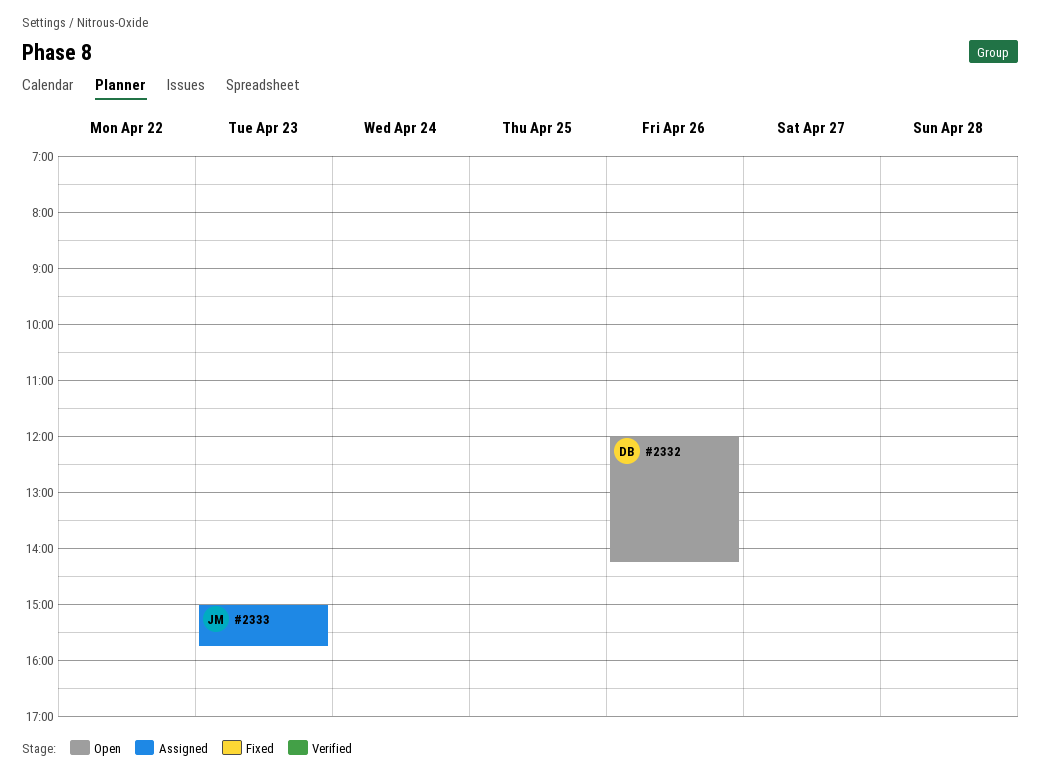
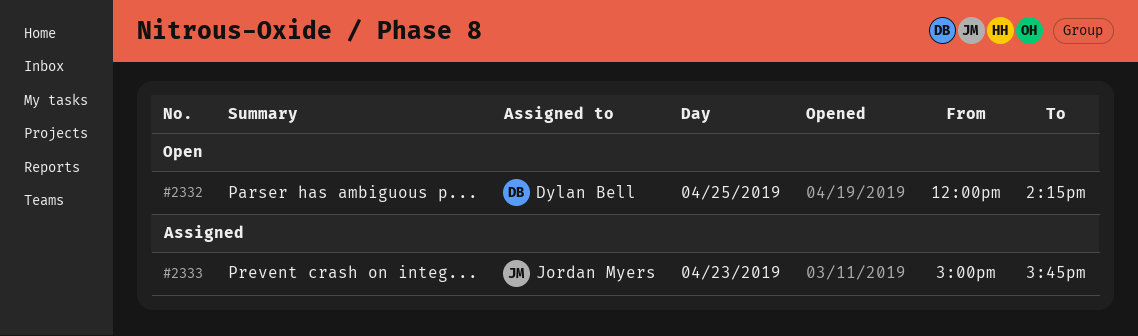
#2332, day: Apr 26 -> Apr 25

